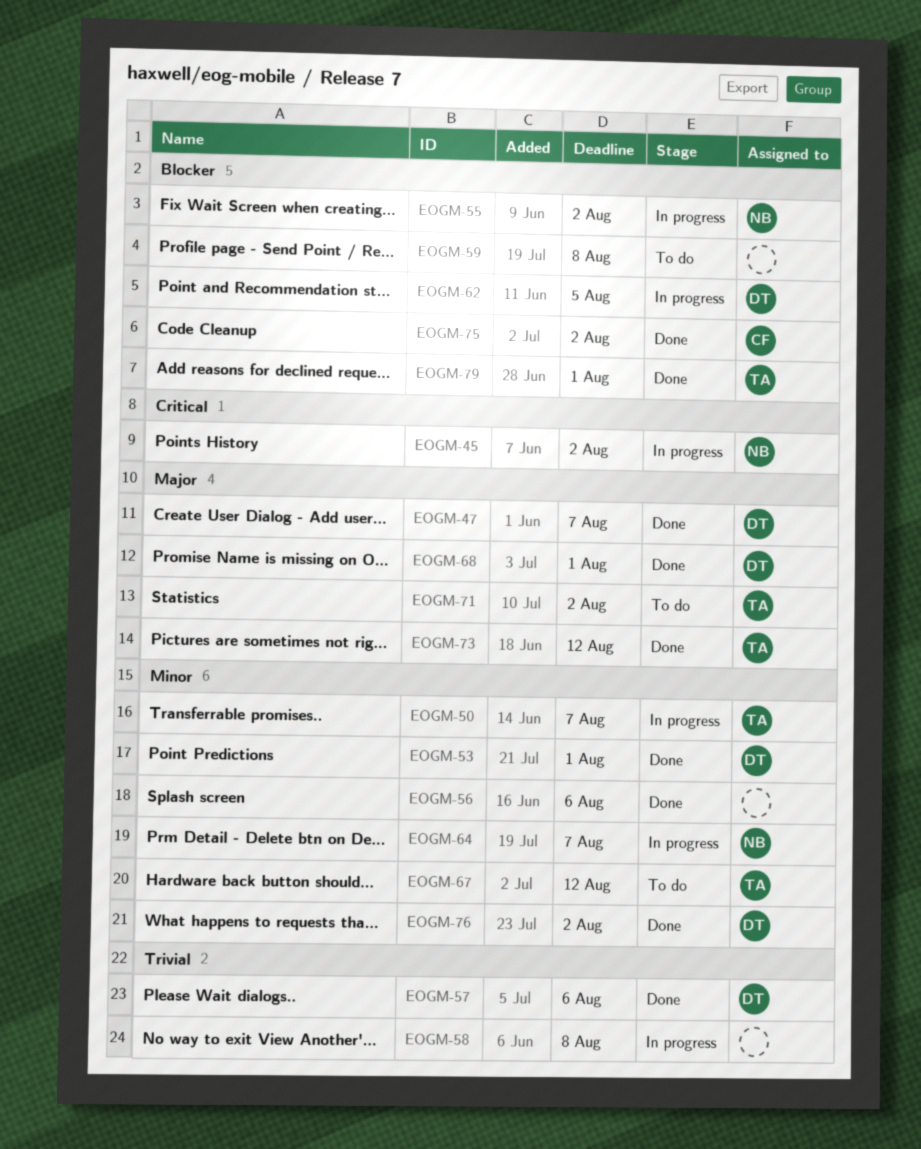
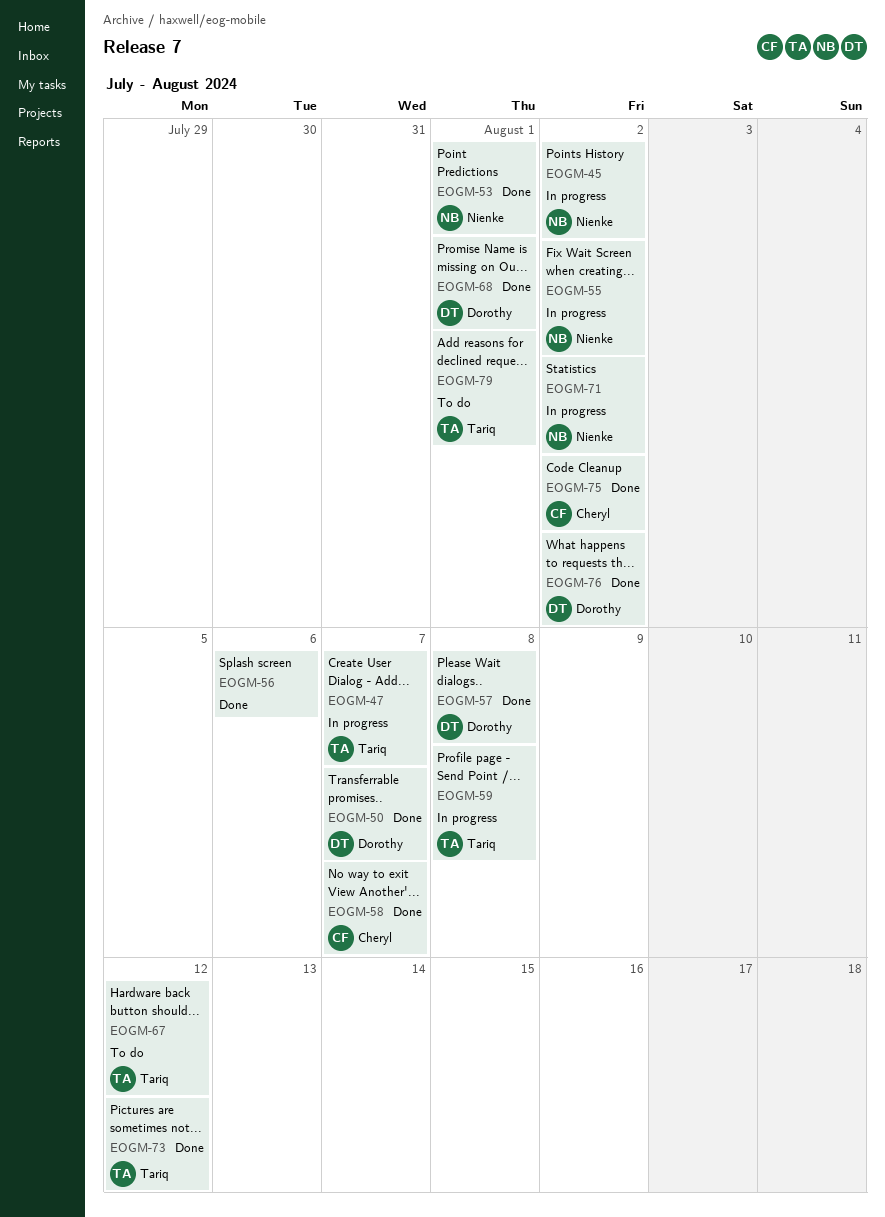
EOGM-47, status: Done -> In progress
EOGM-47, owner: Dorothy -> Tariq
EOGM-50, status: In progress -> Done
EOGM-50, owner: Tariq -> Dorothy
EOGM-53, owner: Dorothy -> Nienke
EOGM-57, due: Aug 6 -> Aug 8
EOGM-58, status: In progress -> Done
EOGM-58, owner: none -> Cheryl
EOGM-58, due: Aug 8 -> Aug 7
EOGM-59, status: To do -> In progress
EOGM-59, owner: none -> Tariq
EOGM-62: present -> none
EOGM-64: present -> none
EOGM-71, status: To do -> In progress
EOGM-71, owner: Tariq -> Nienke
EOGM-79, status: Done -> To do

